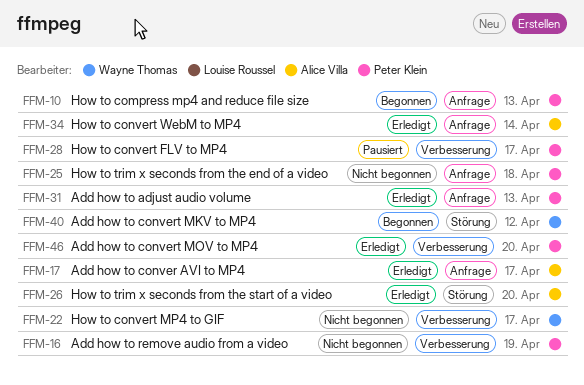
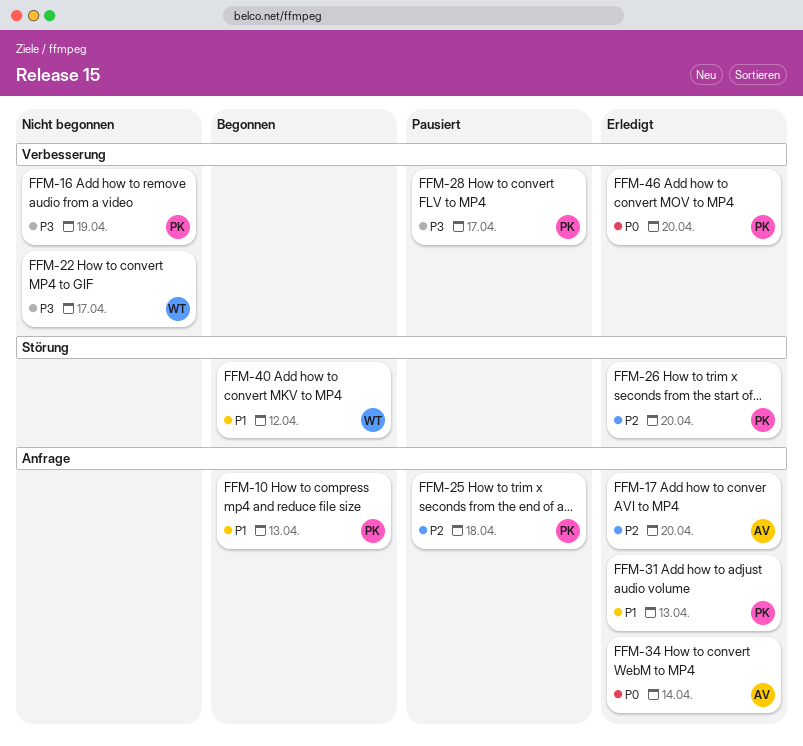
FFM-17, due: Apr 17 -> Apr 20
FFM-25, status: Nicht begonnen -> Pausiert
FFM-26, owner: Alice Villa -> Peter Klein

